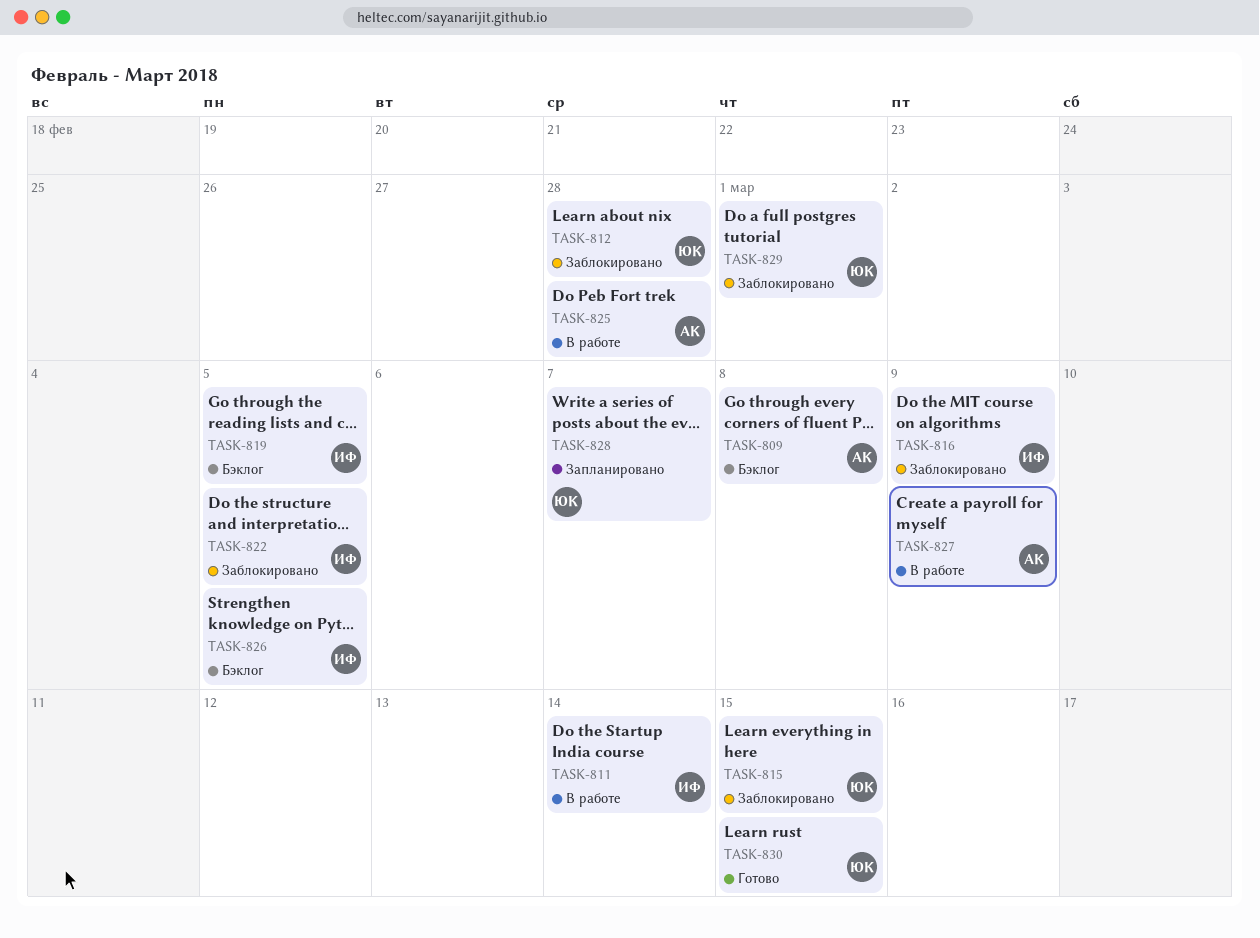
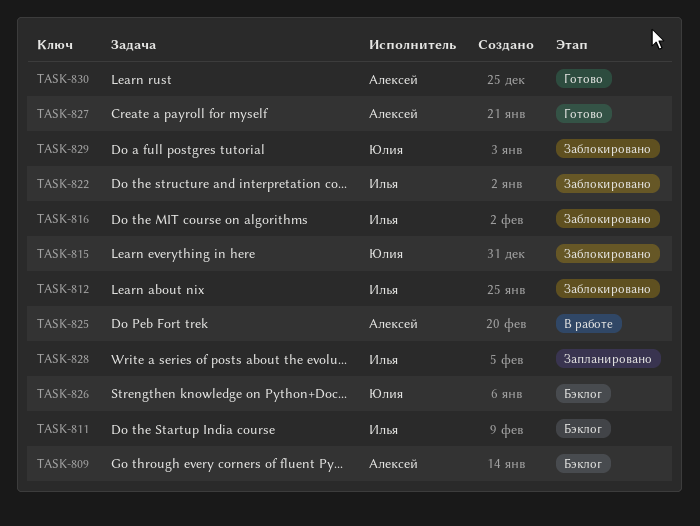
TASK-811, status: В работе -> Бэклог
TASK-812, owner: Юлия -> Илья
TASK-819: present -> none
TASK-826, owner: Илья -> Юлия
TASK-827, status: В работе -> Готово
TASK-828, owner: Юлия -> Илья
TASK-830, owner: Юлия -> Алексей

